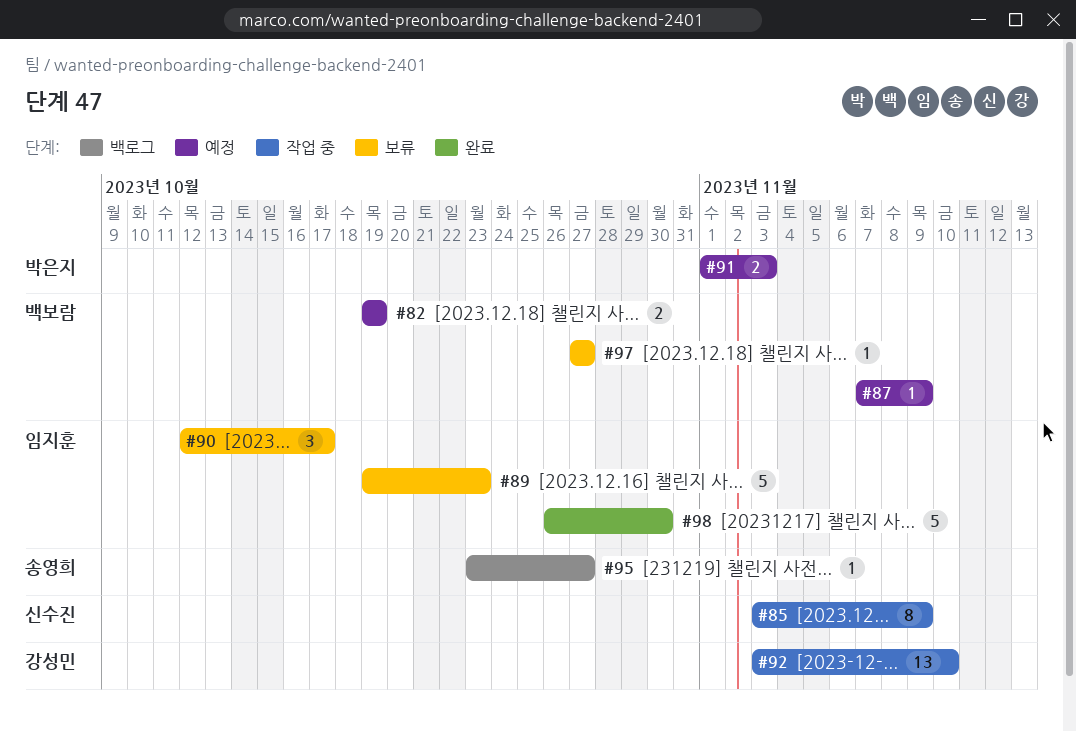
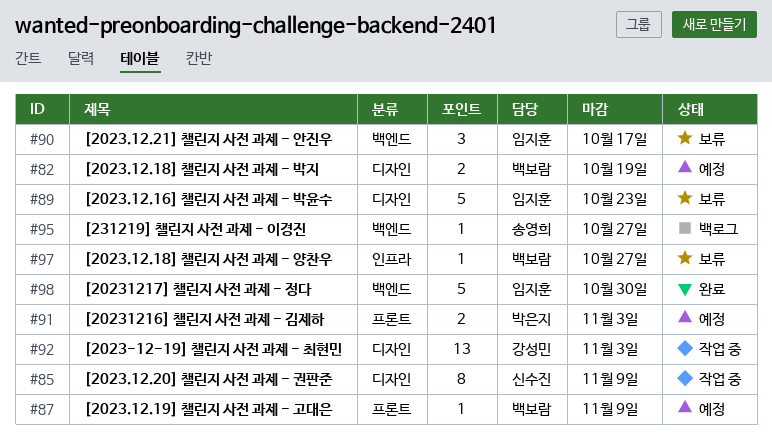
#92, due: Nov 10 -> Nov 3

